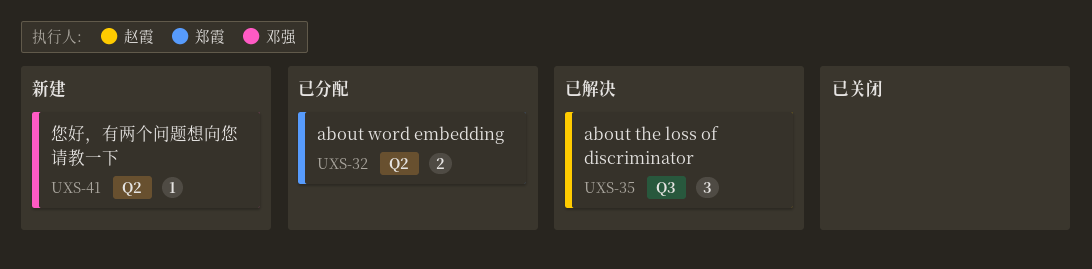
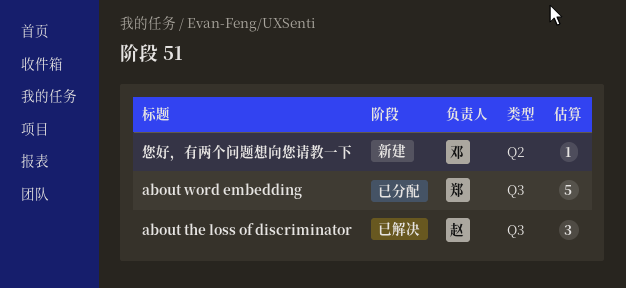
about word embedding, label: Q2 -> Q3
about word embedding, estimate: 2 -> 5

